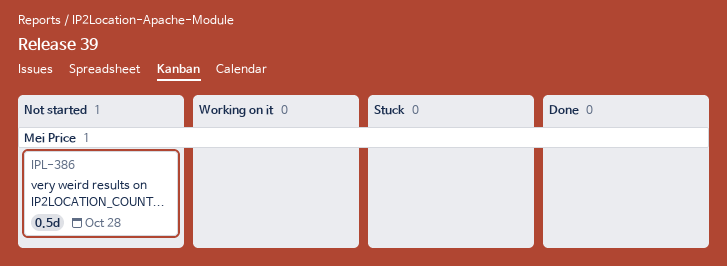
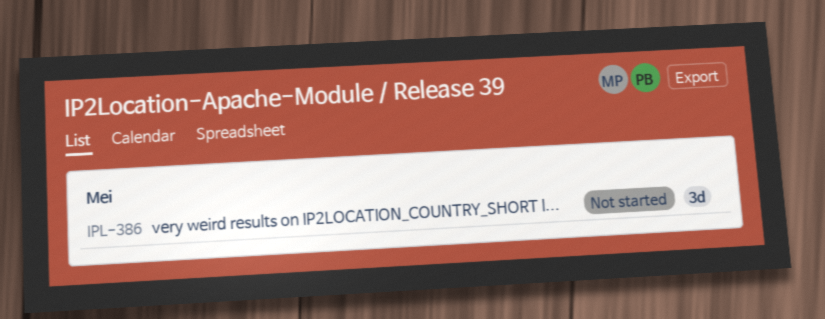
IPL-386, estimate: 0.5d -> 3d

